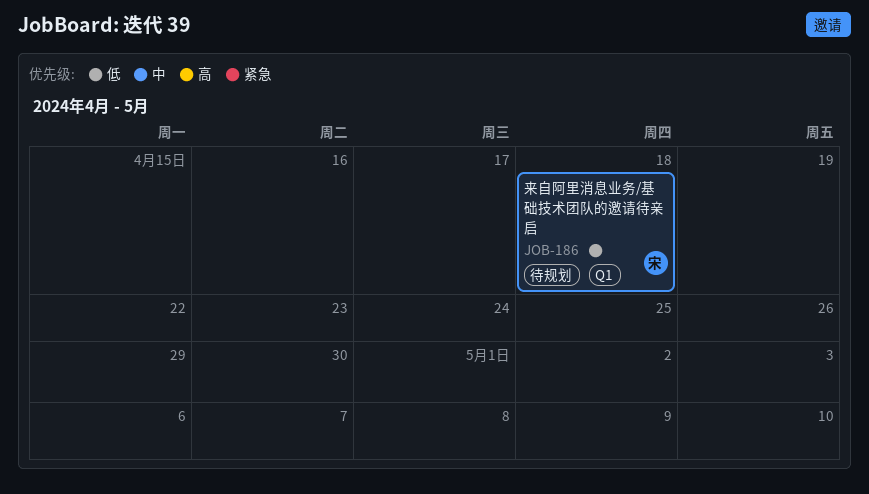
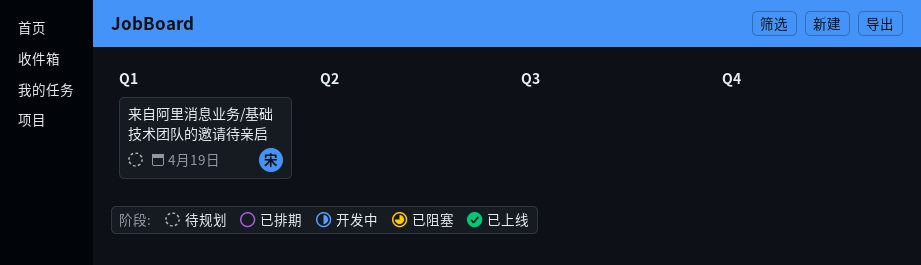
来自阿里消息业务/基础技术团队的邀请待亲启, due: Apr 18 -> Apr 19

